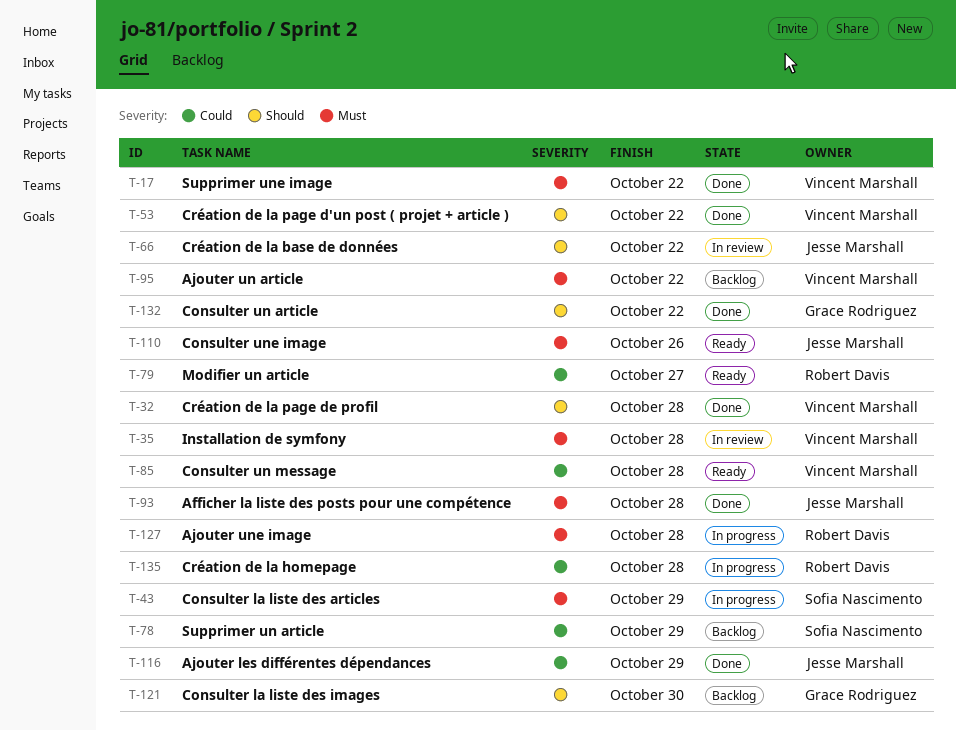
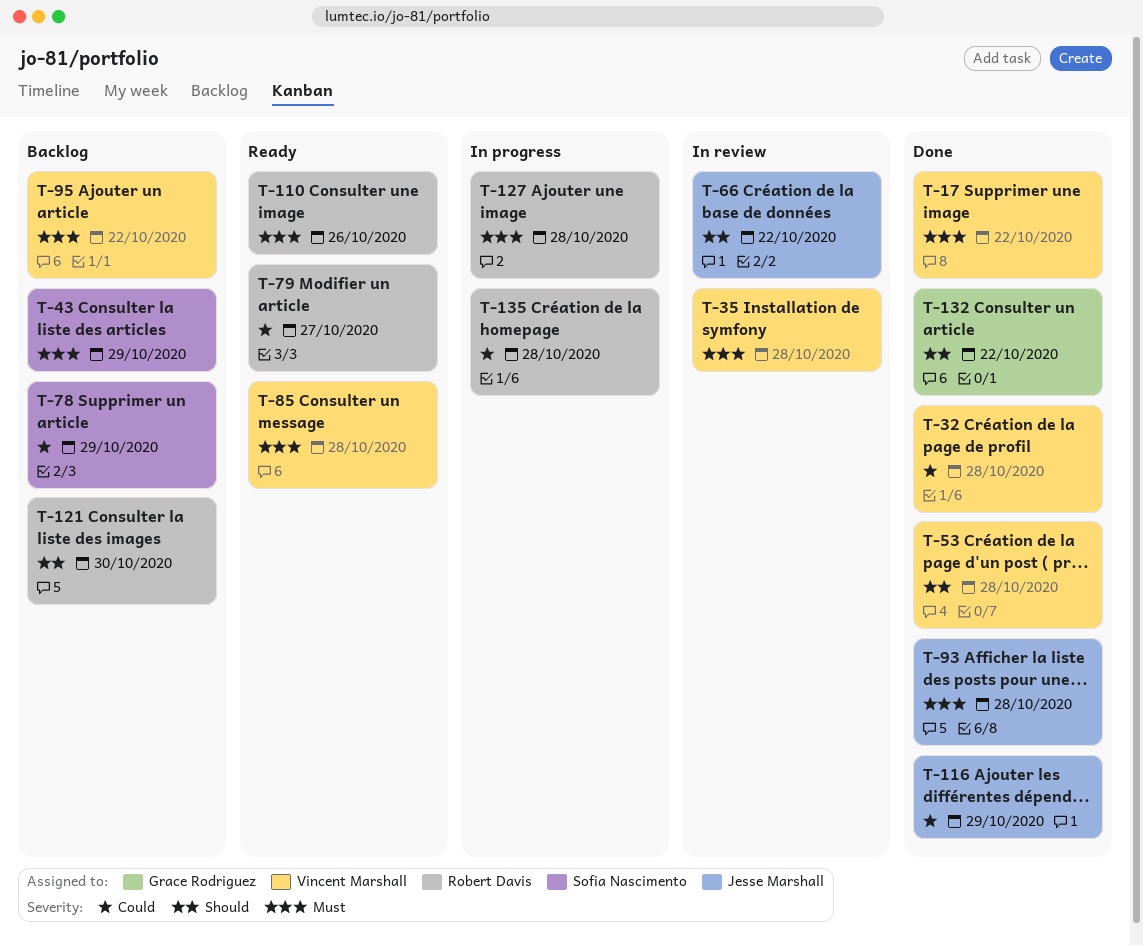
T-32, priority: Should -> Could
T-43, status: In progress -> Backlog
T-53, due: Oct 22 -> Oct 28
T-85, priority: Could -> Must
T-110, owner: Jesse Marshall -> Robert Davis
T-121, owner: Grace Rodriguez -> Robert Davis

